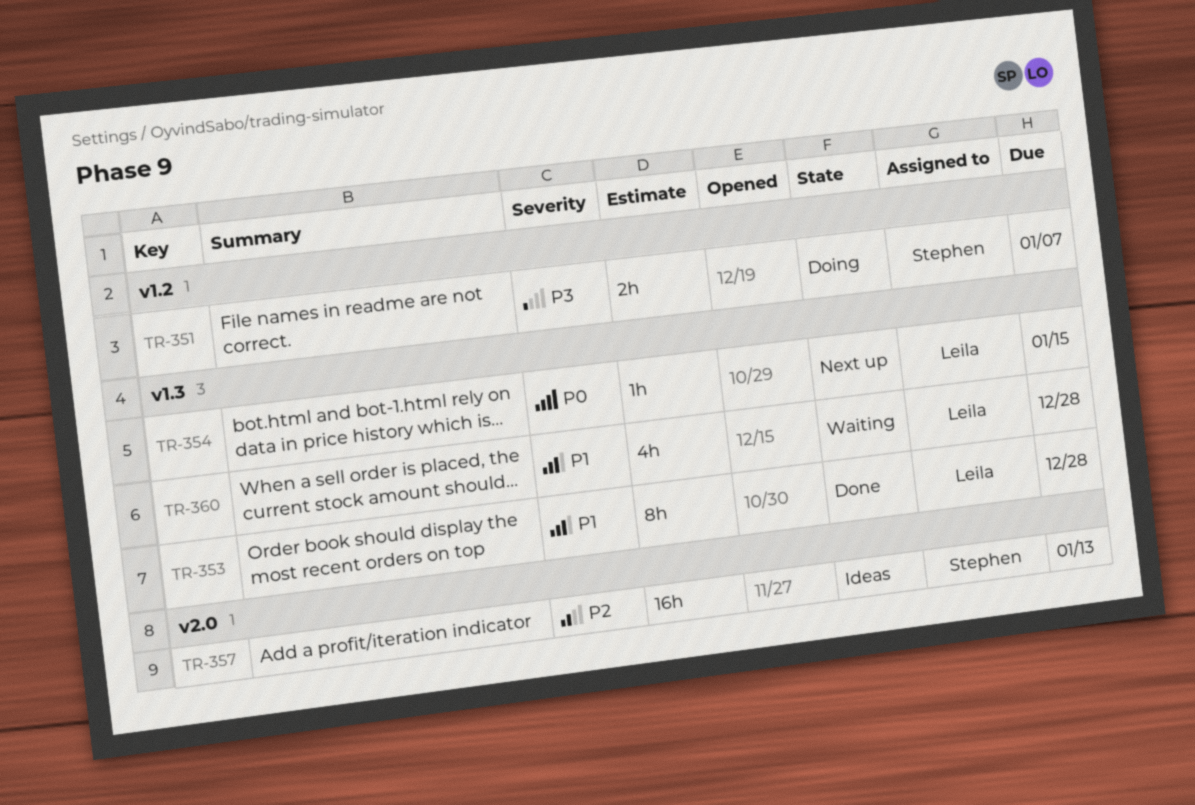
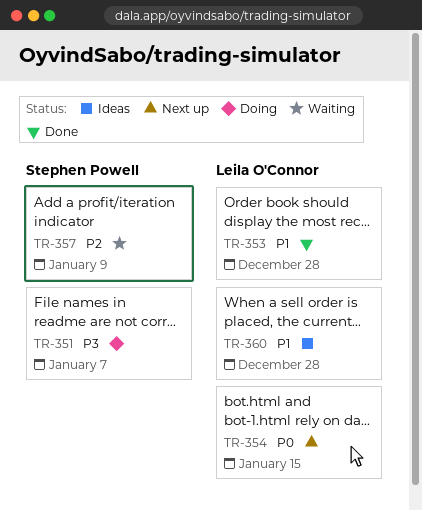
TR-357, status: Ideas -> Waiting
TR-357, due: Jan 13 -> Jan 9
TR-360, status: Waiting -> Ideas

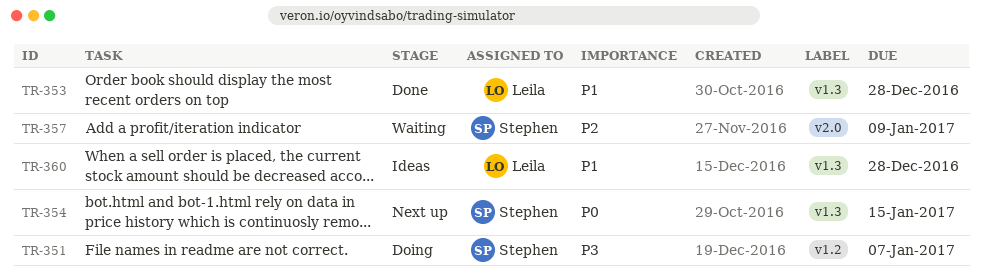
TR-354, owner: Leila O'Connor -> Stephen Powell

